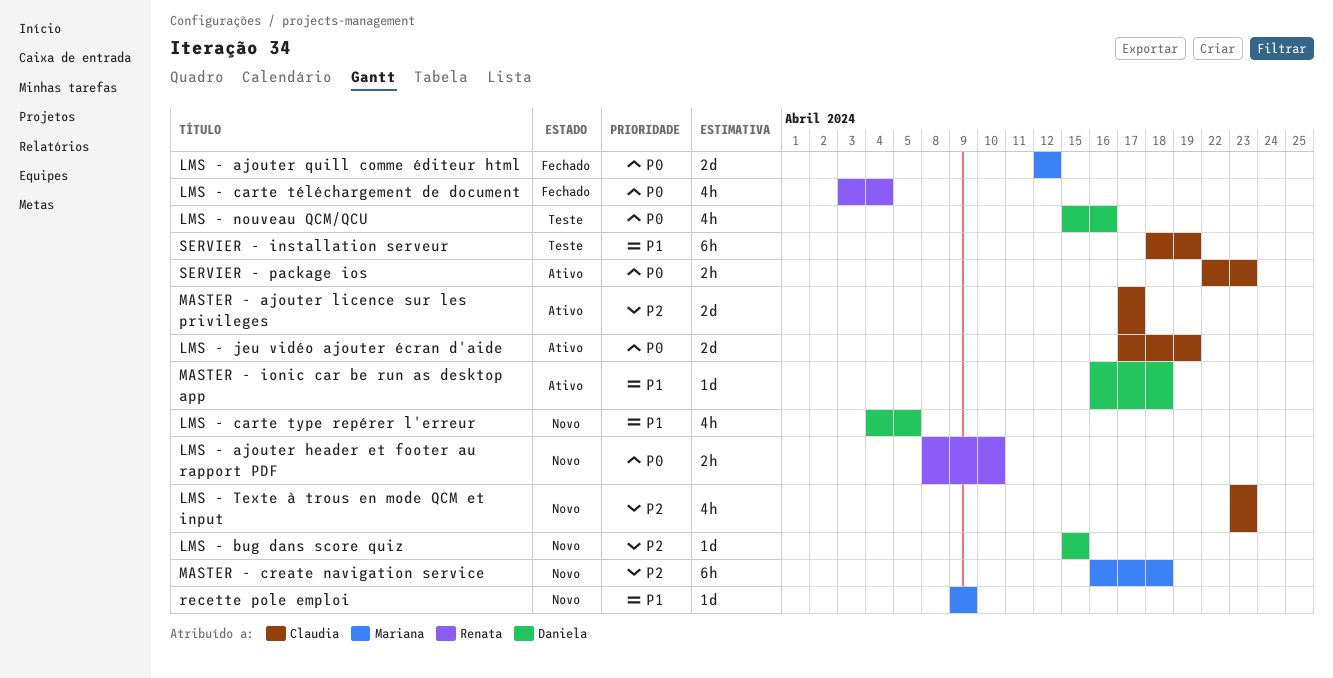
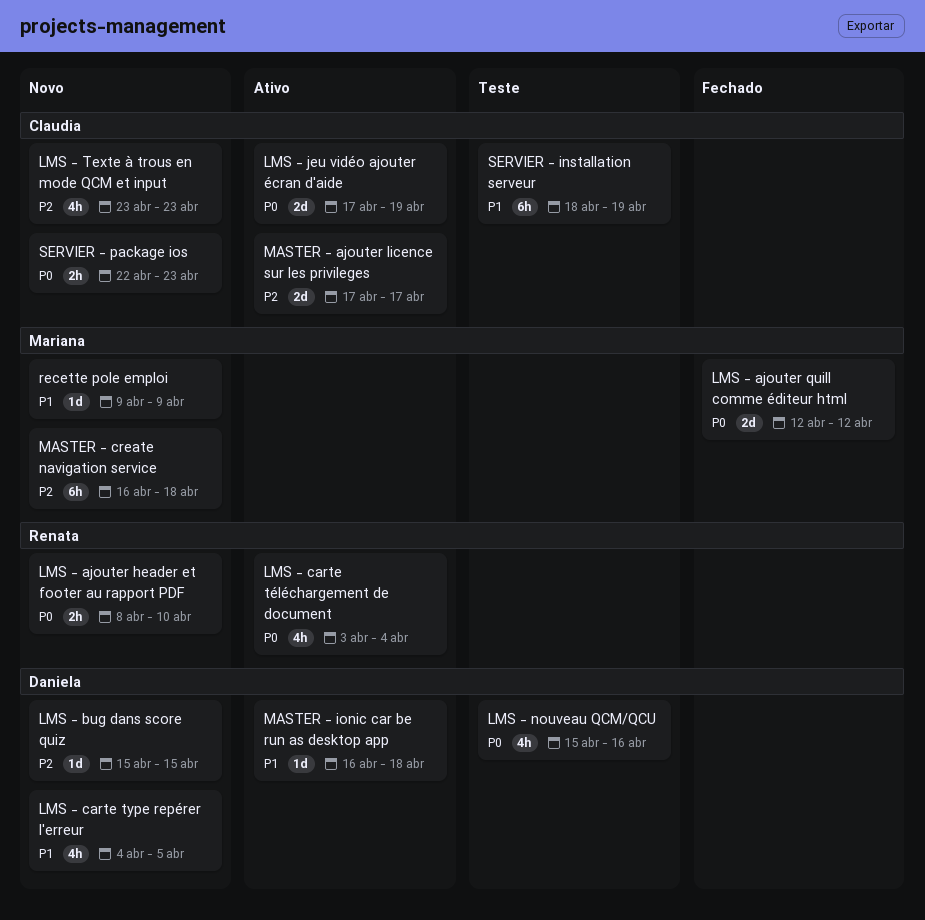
LMS - carte téléchargement de document, status: Fechado -> Ativo
SERVIER - package ios, status: Ativo -> Novo

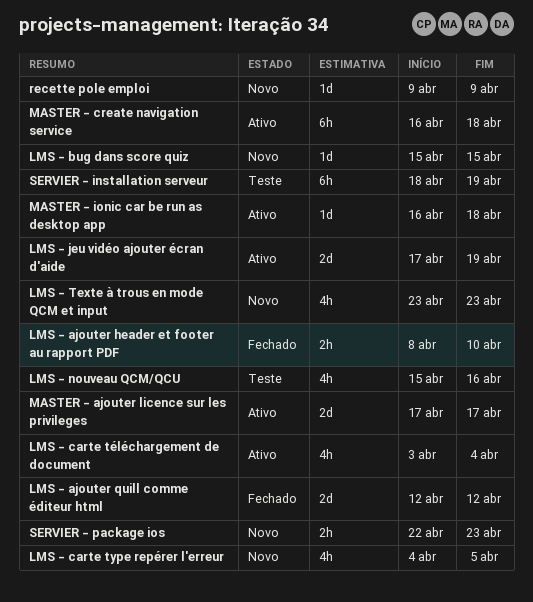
LMS - ajouter header et footer au rapport PDF, status: Novo -> Fechado
MASTER - create navigation service, status: Novo -> Ativo

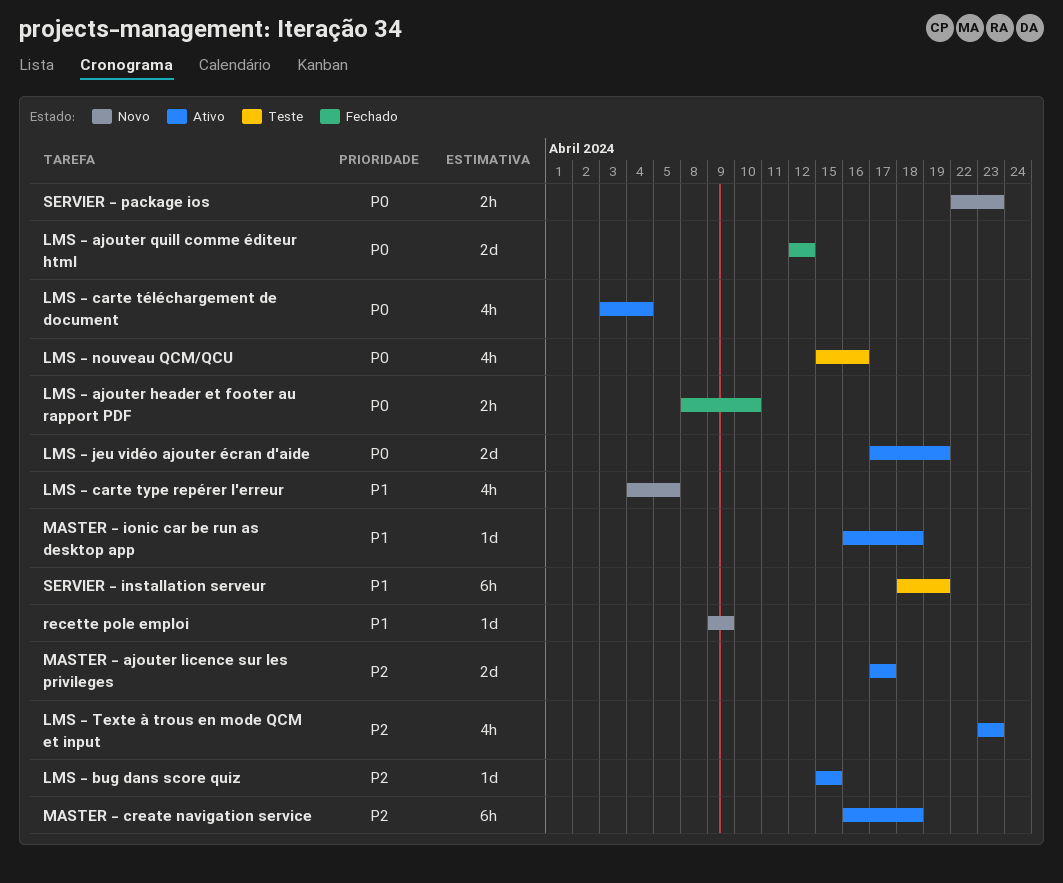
LMS - bug dans score quiz, status: Novo -> Ativo
LMS - Texte à trous en mode QCM et input, status: Novo -> Ativo

